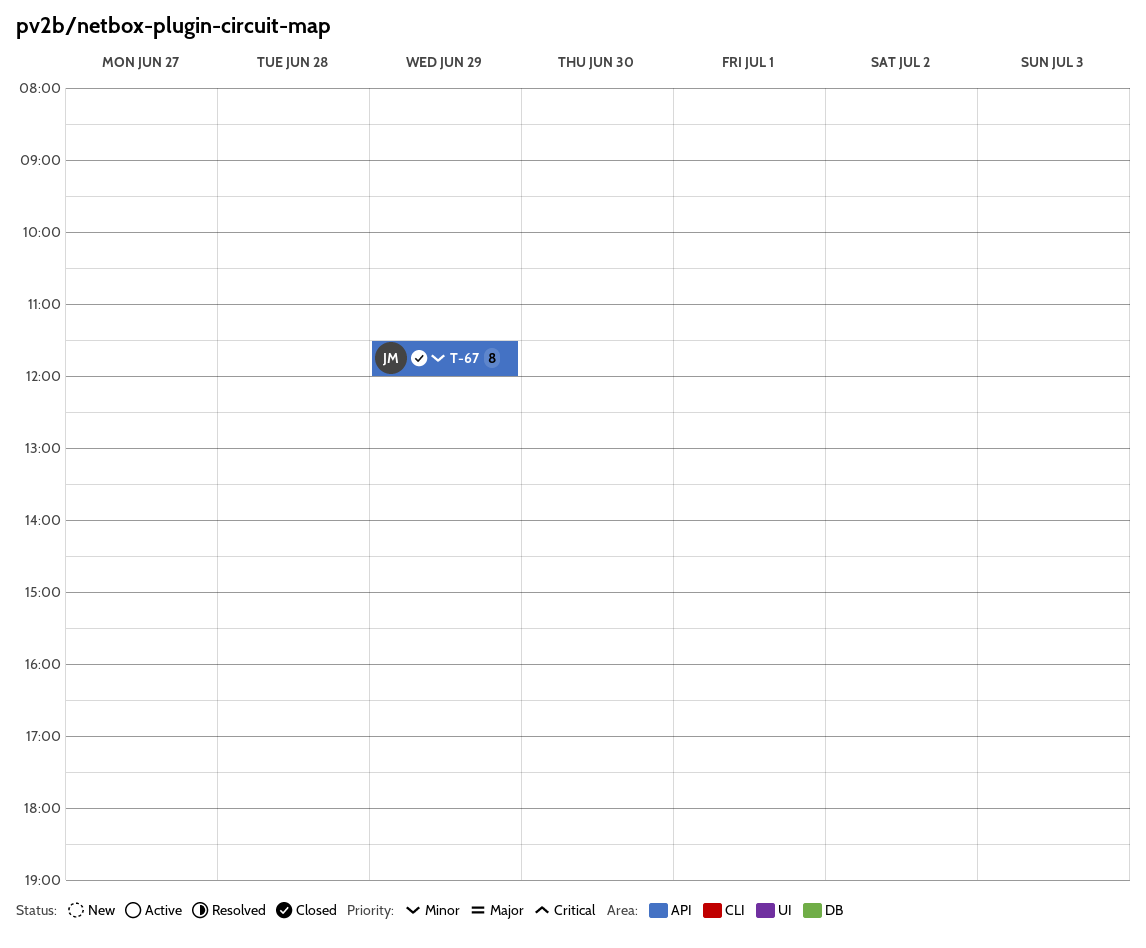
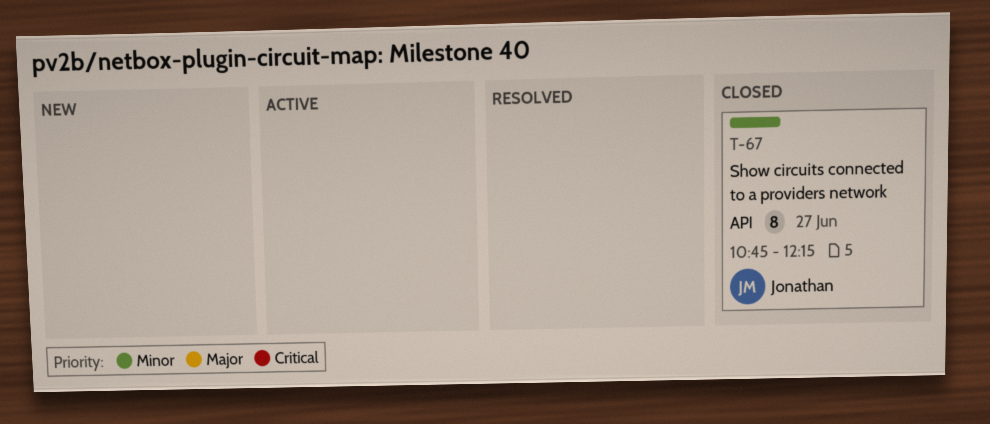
T-67, day: Jun 29 -> Jun 27
T-67, begins: 11:30 -> 10:45
T-67, ends: 12:00 -> 12:15

